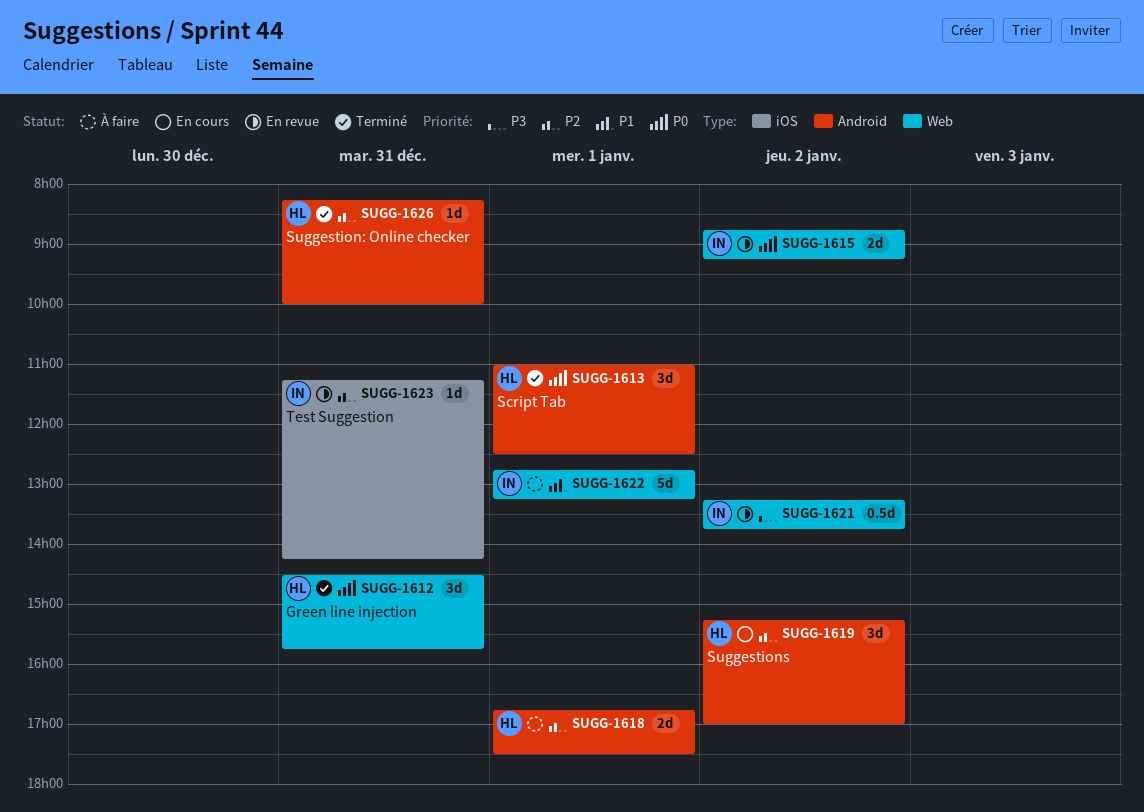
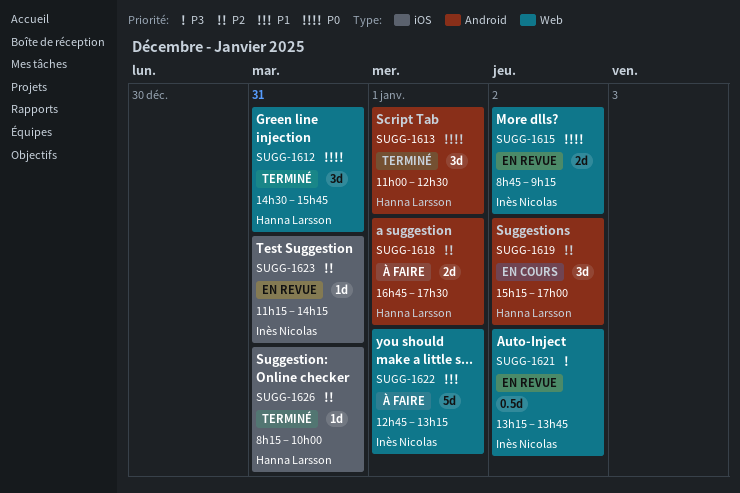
SUGG-1626, label: Android -> iOS

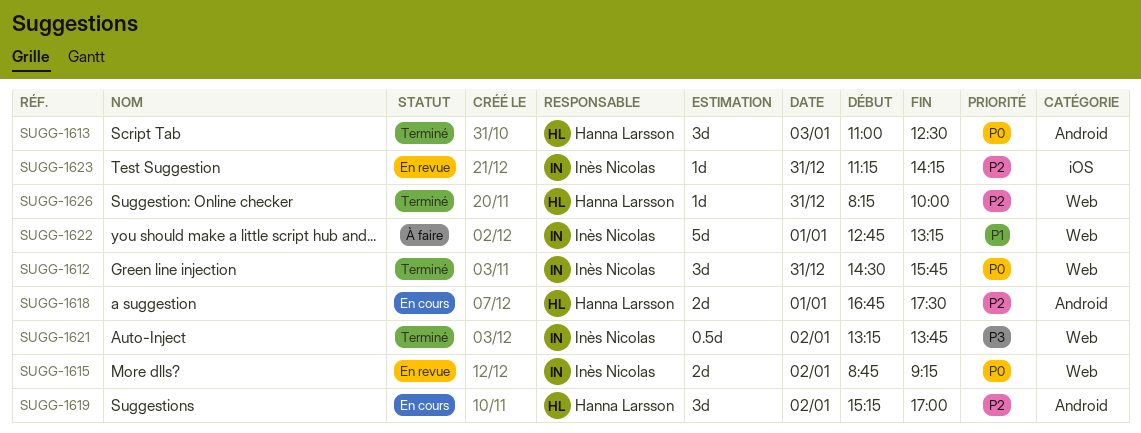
SUGG-1612, owner: Hanna Larsson -> Inès Nicolas
SUGG-1613, day: Jan 1 -> Jan 3
SUGG-1618, status: À faire -> En cours
SUGG-1621, status: En revue -> Terminé
SUGG-1626, label: iOS -> Web

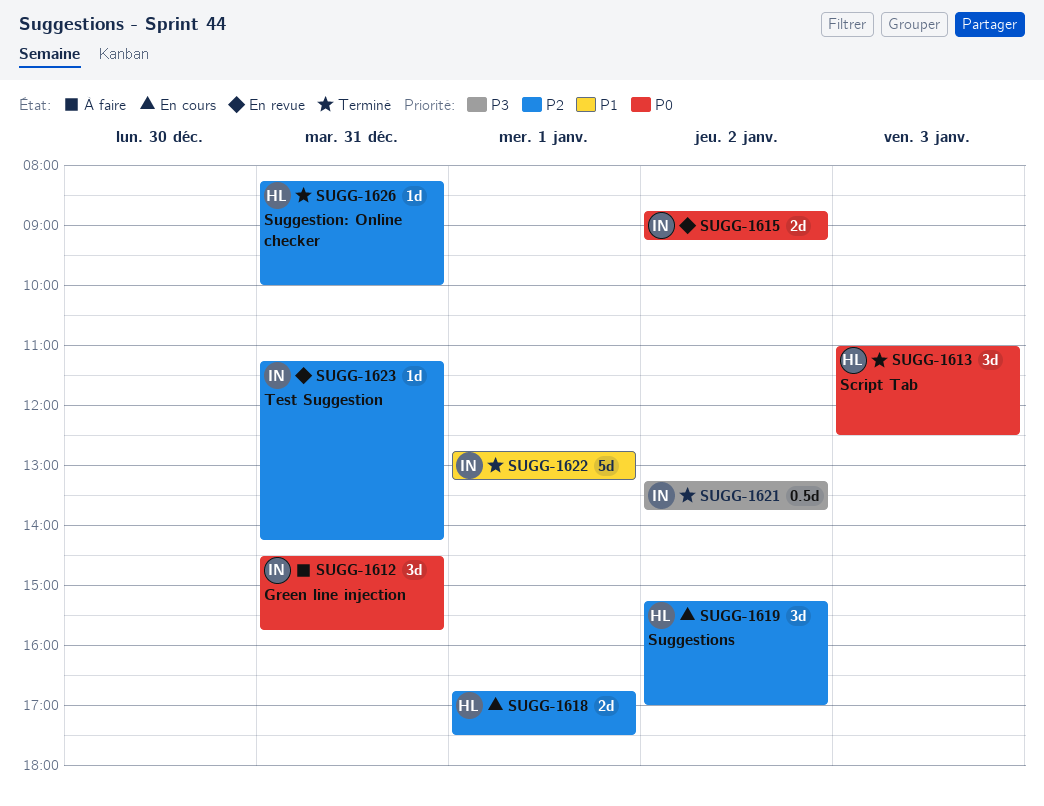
SUGG-1612, status: Terminé -> À faire
SUGG-1622, status: À faire -> Terminé

